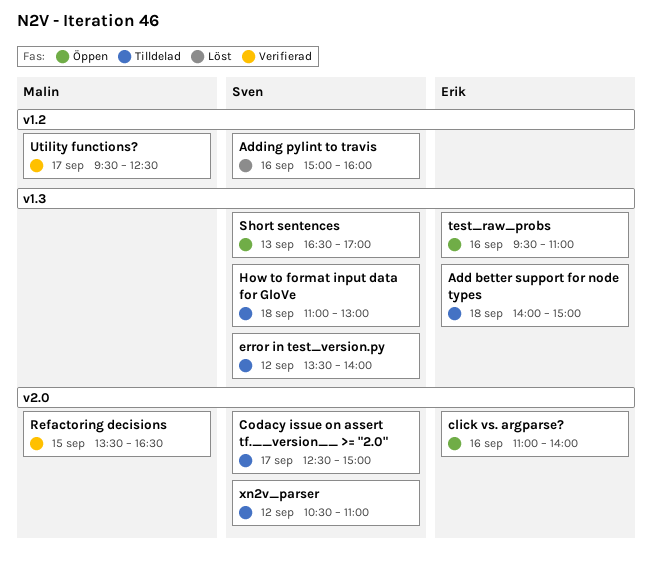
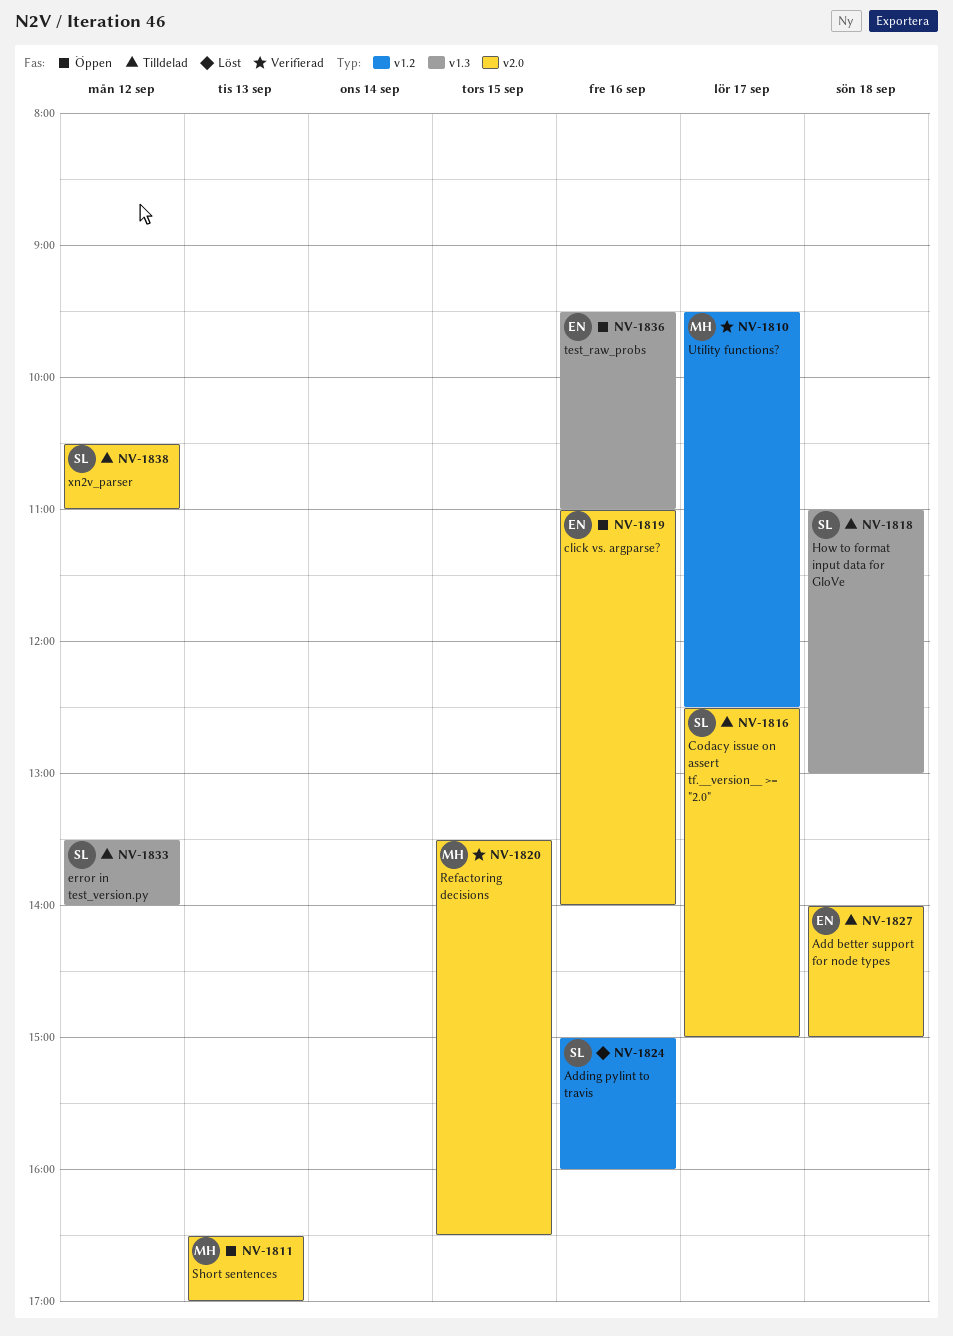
Add better support for node types, label: v1.3 -> v2.0
Short sentences, owner: Sven -> Malin
Short sentences, label: v1.3 -> v2.0

